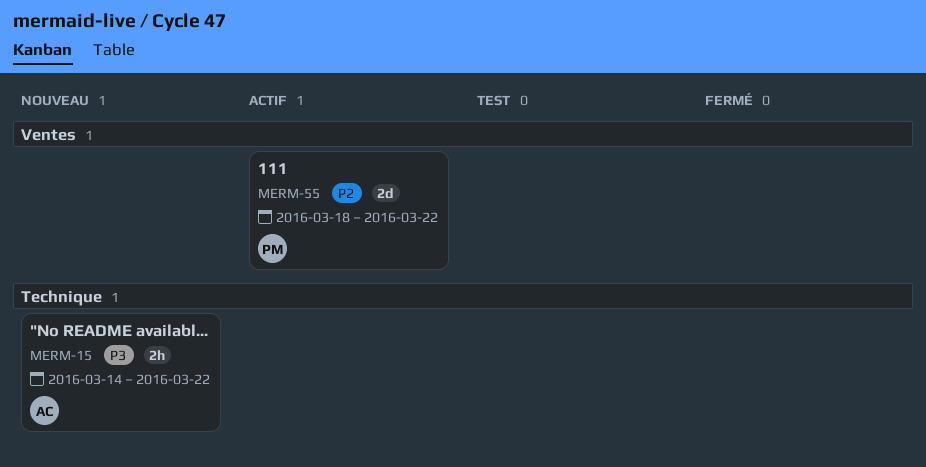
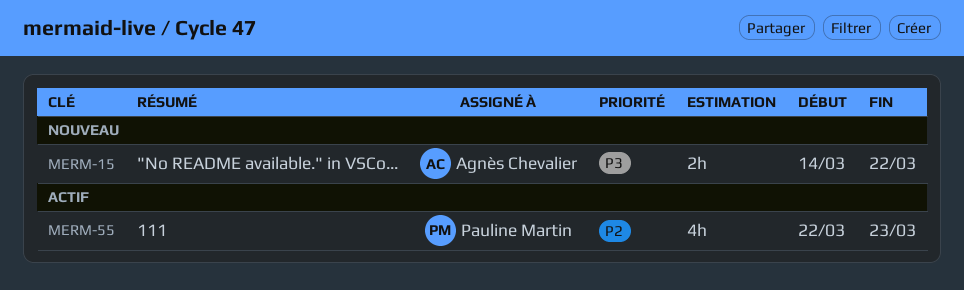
MERM-55, estimate: 2d -> 4h
MERM-55, start: Mar 18 -> Mar 22
MERM-55, due: Mar 22 -> Mar 23

